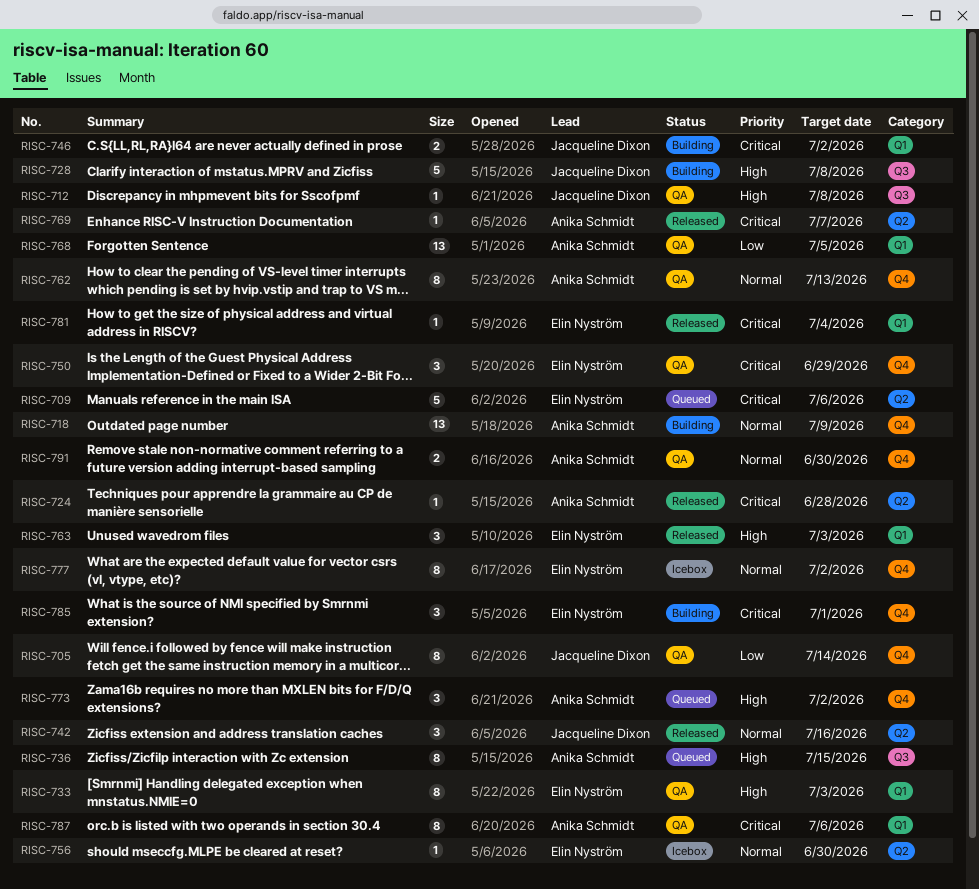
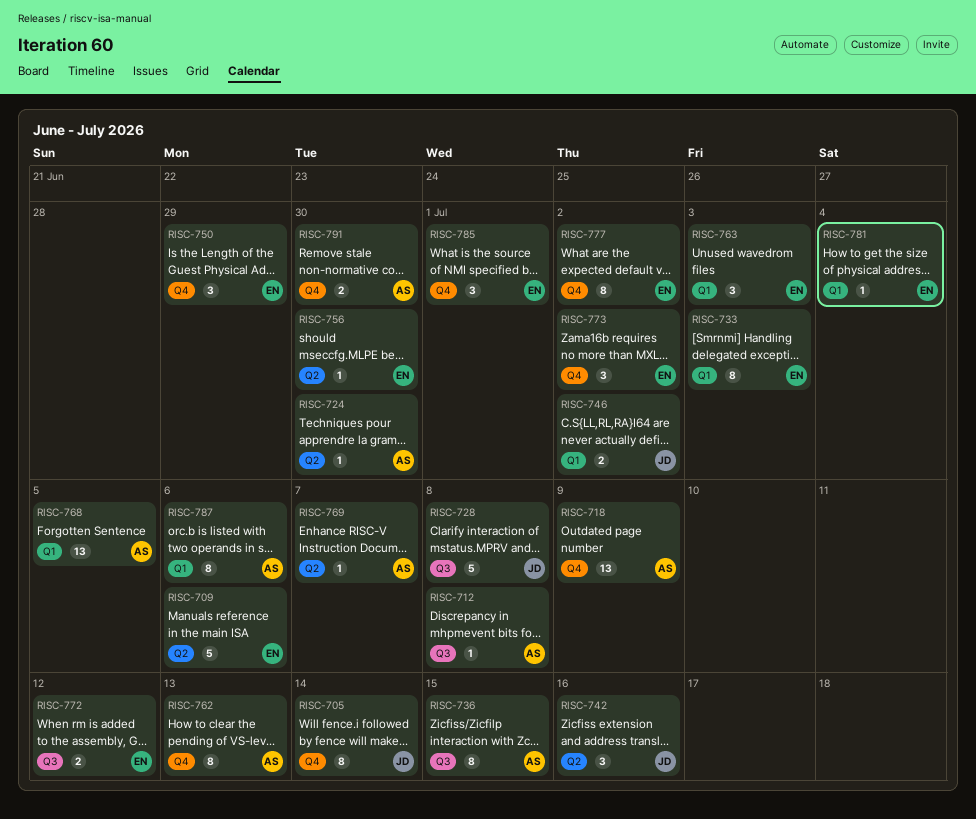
RISC-712, owner: Jacqueline Dixon -> Anika Schmidt
RISC-724, due: Jun 28 -> Jun 30
RISC-772: none -> present
RISC-773, owner: Anika Schmidt -> Elin Nyström

